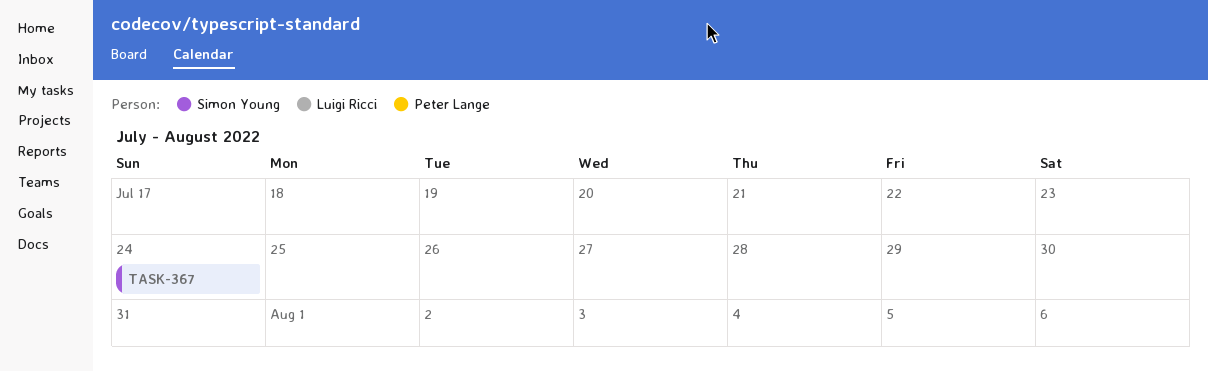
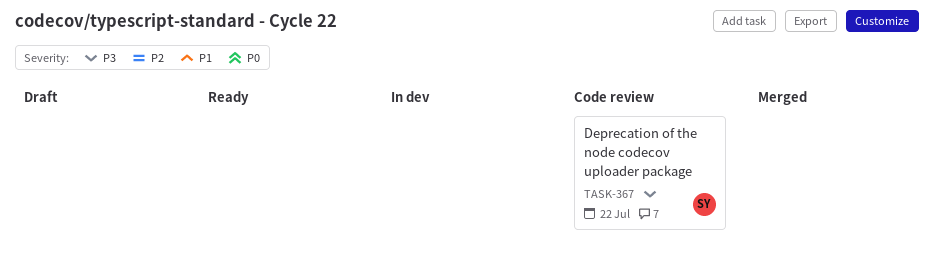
TASK-367, due: Jul 24 -> Jul 22

